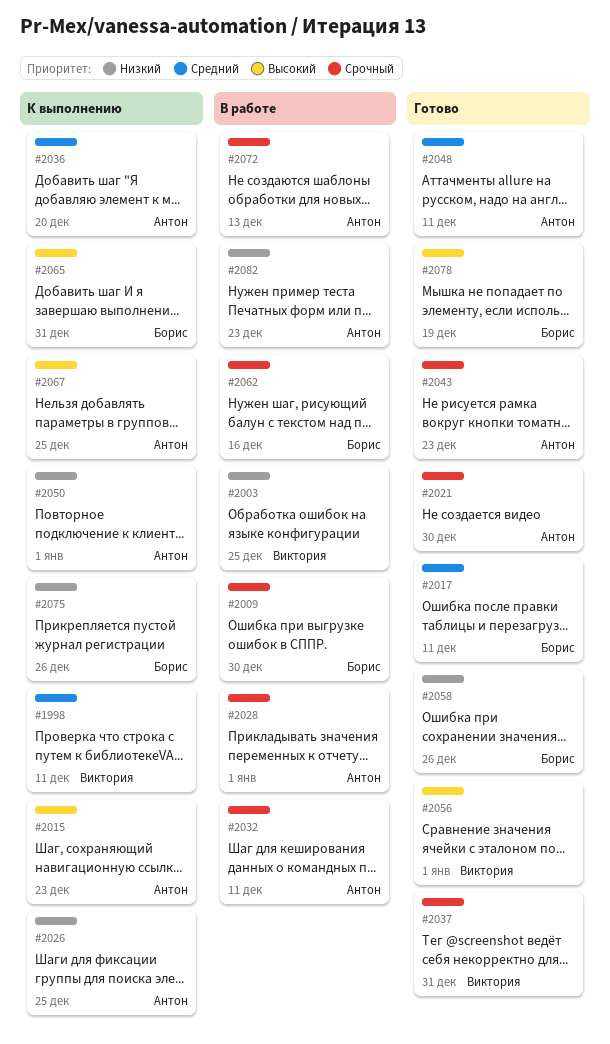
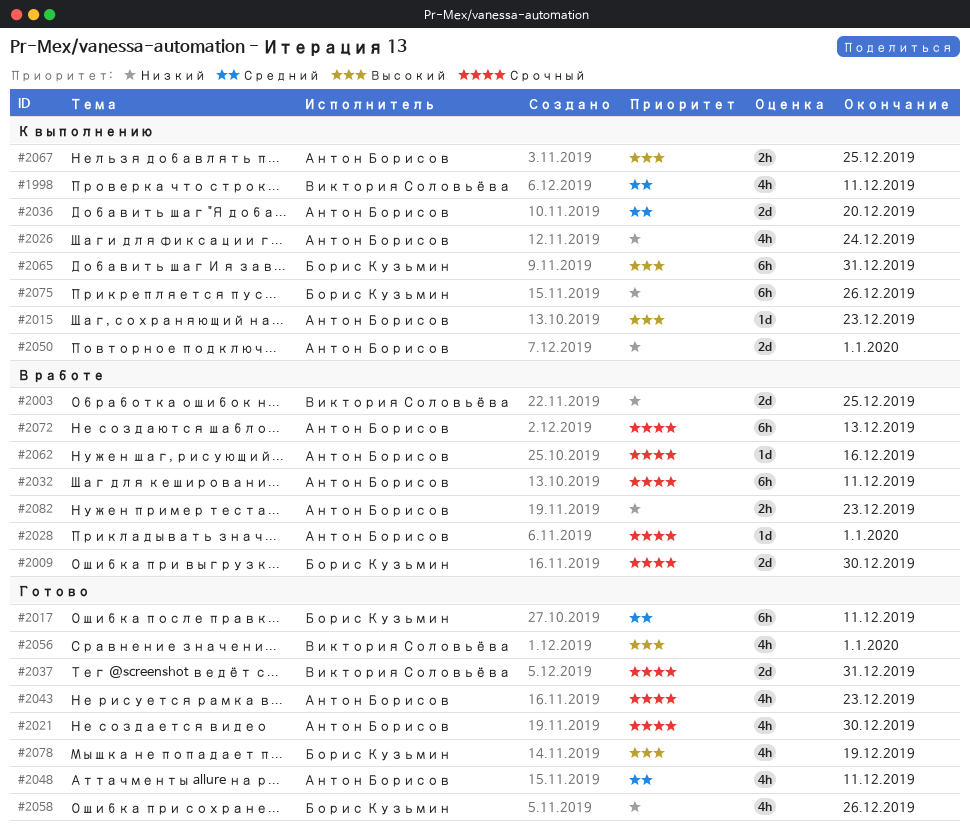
#2026, due: Dec 25 -> Dec 24
#2062, owner: Борис Кузьмин -> Антон Борисов

